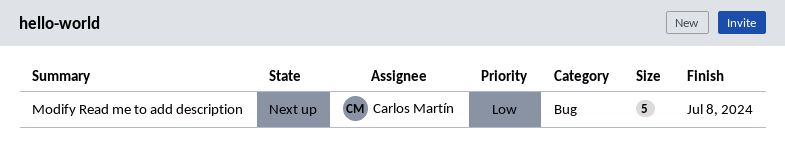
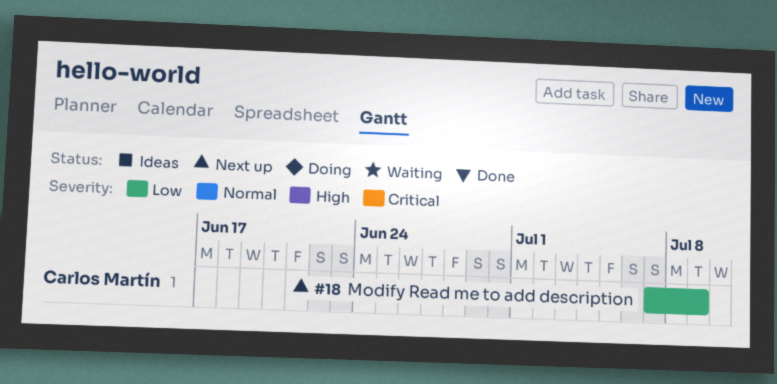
Modify Read me to add description, due: Jul 8 -> Jul 9

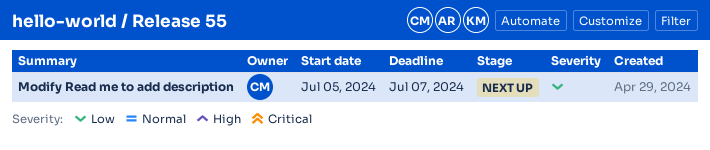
Modify Read me to add description, start: Jul 7 -> Jul 5
Modify Read me to add description, due: Jul 9 -> Jul 7

